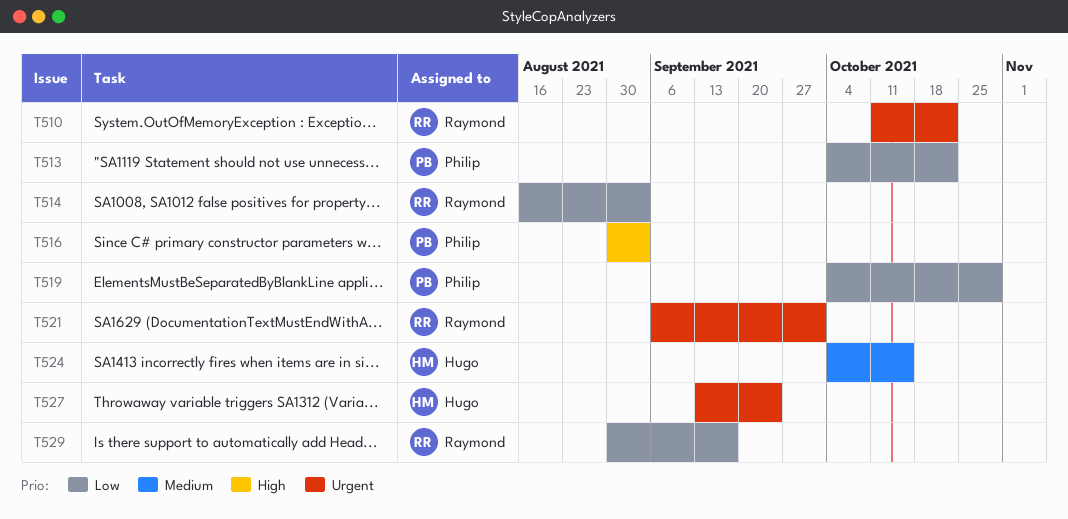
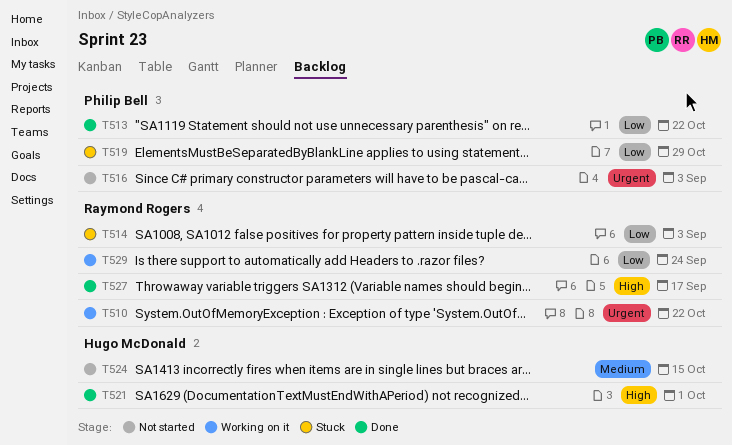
T516, priority: High -> Urgent
T521, owner: Raymond Rogers -> Hugo McDonald
T521, priority: Urgent -> High
T527, owner: Hugo McDonald -> Raymond Rogers
T527, priority: Urgent -> High
T527, due: Sep 24 -> Sep 17
T529, due: Sep 17 -> Sep 24

